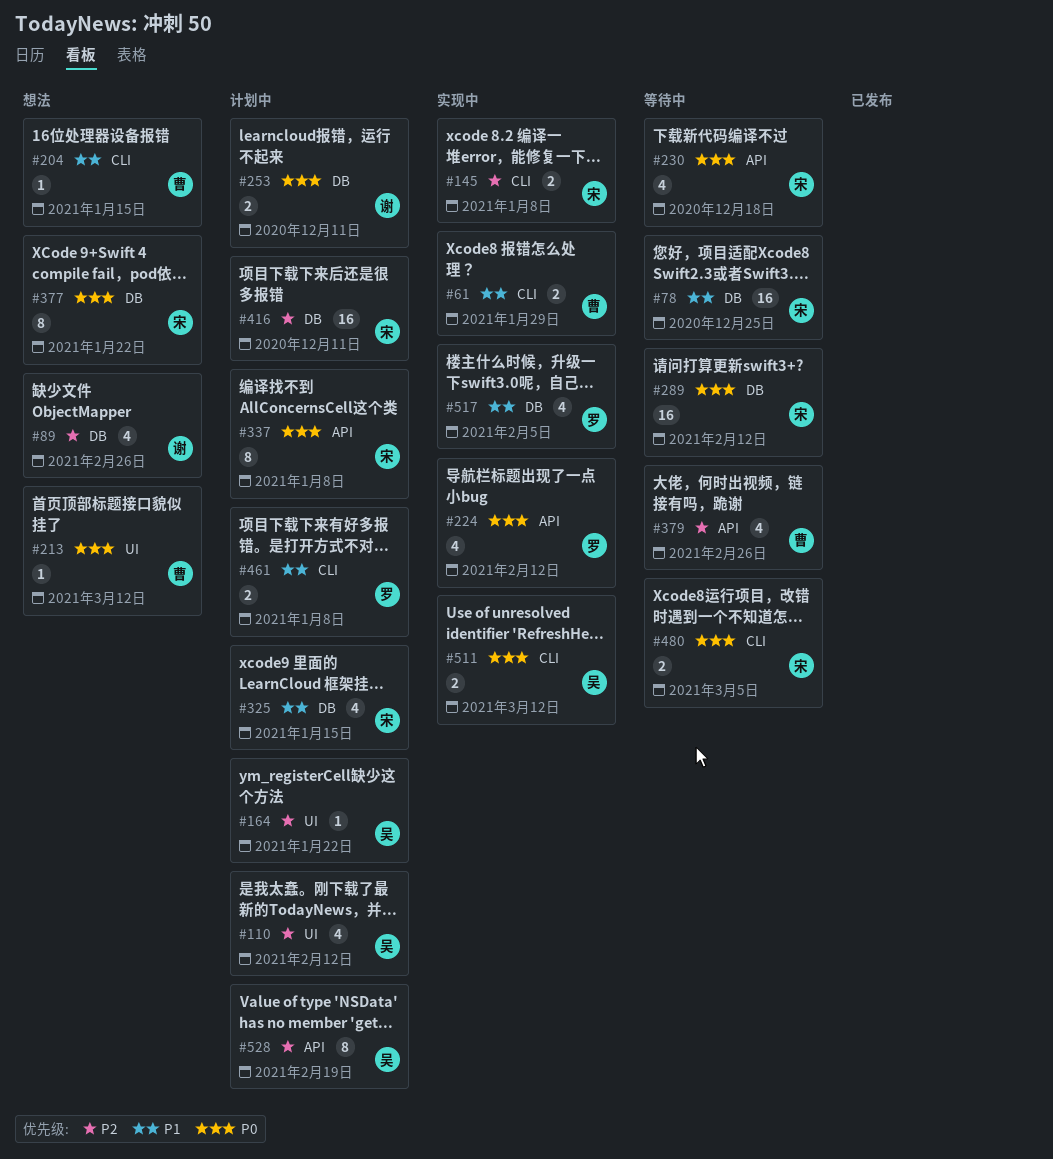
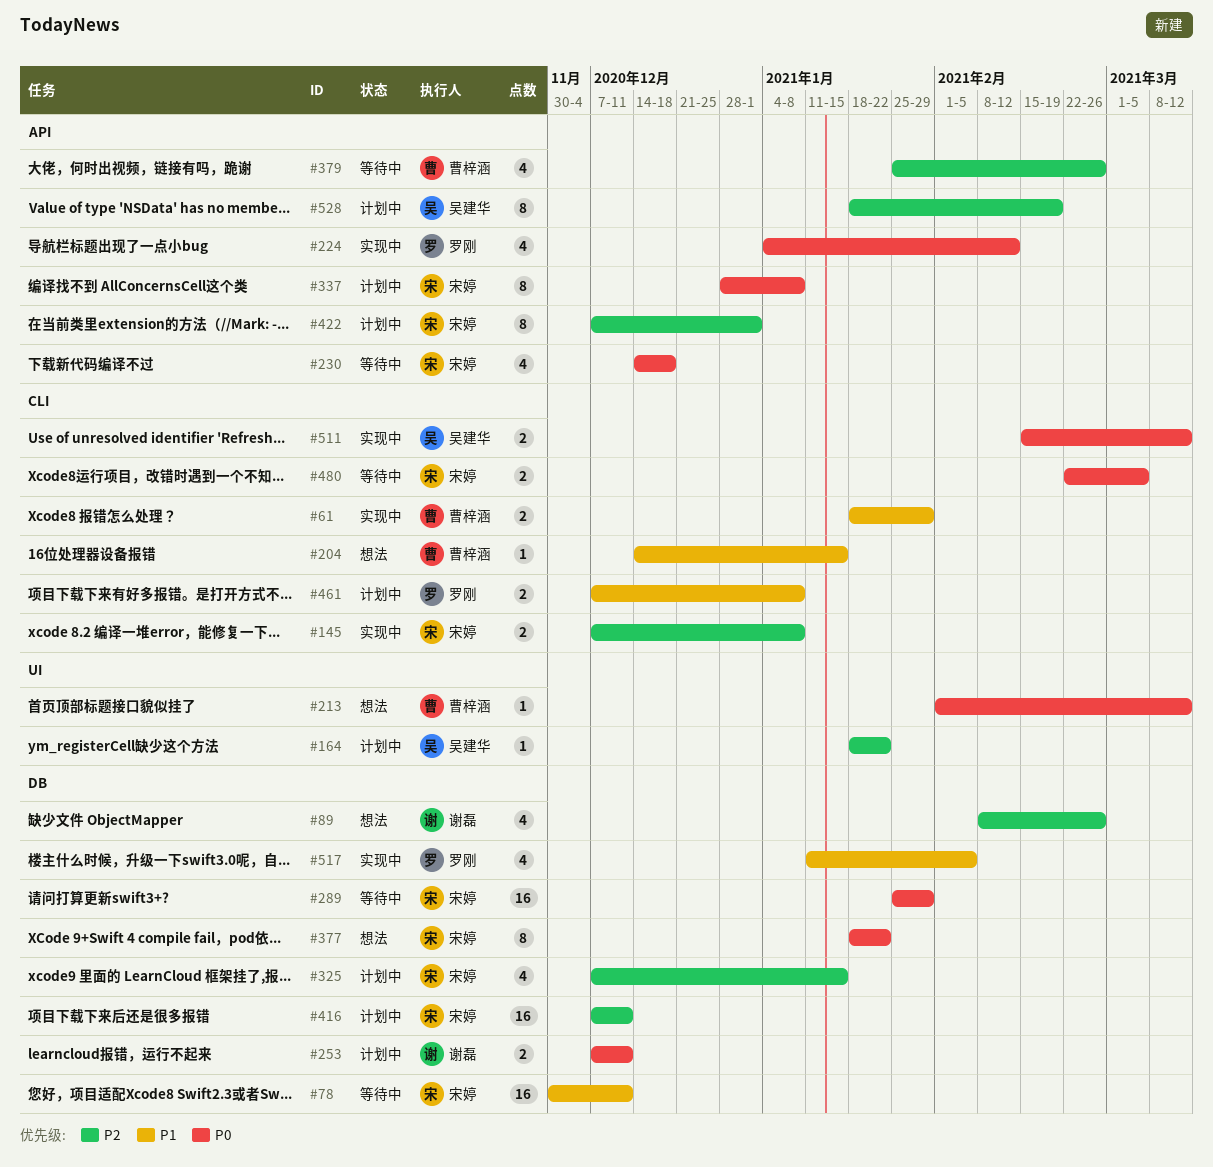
#78, due: Dec 25 -> Dec 11
#110: present -> none
#289, due: Feb 12 -> Jan 29
#325, priority: P1 -> P2
#422: none -> present

